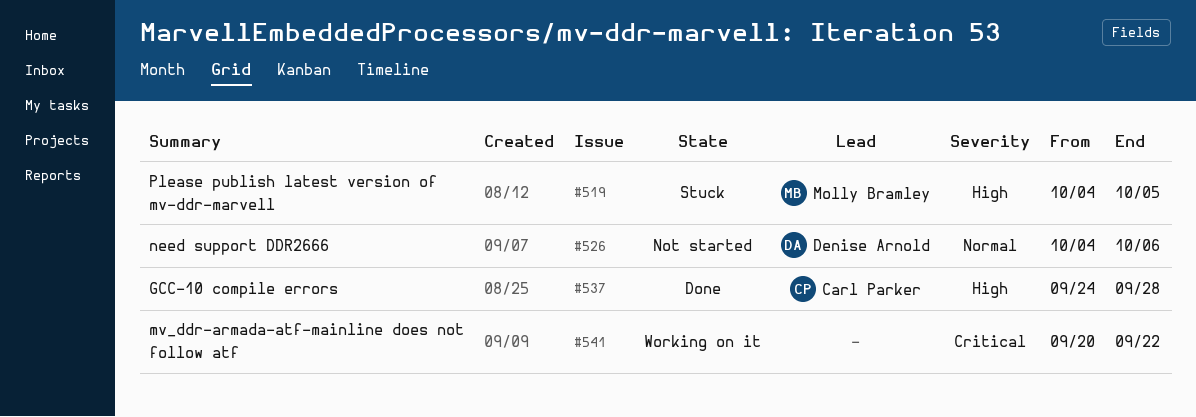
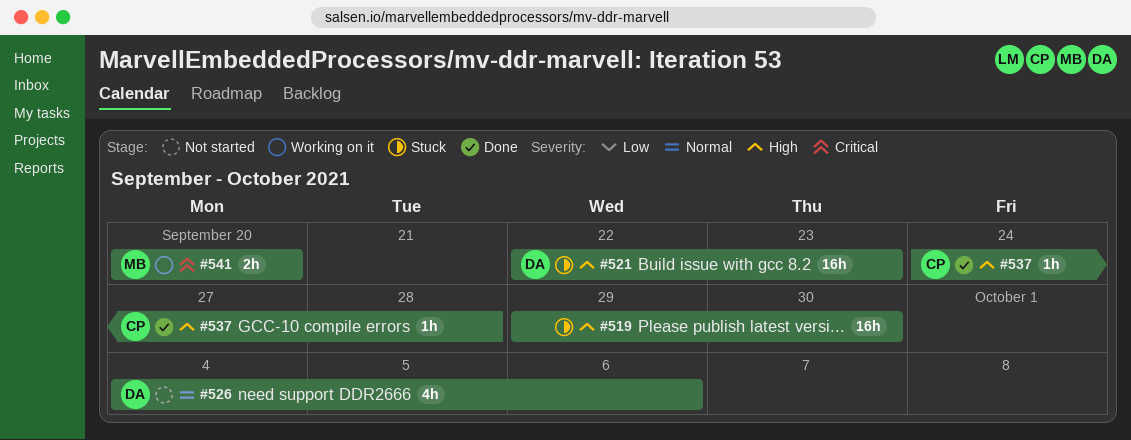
#519, owner: Molly Bramley -> none
#519, start: Oct 4 -> Sep 29
#519, due: Oct 5 -> Sep 30
#521: none -> present
#541, owner: none -> Molly Bramley
#541, due: Sep 22 -> Sep 20

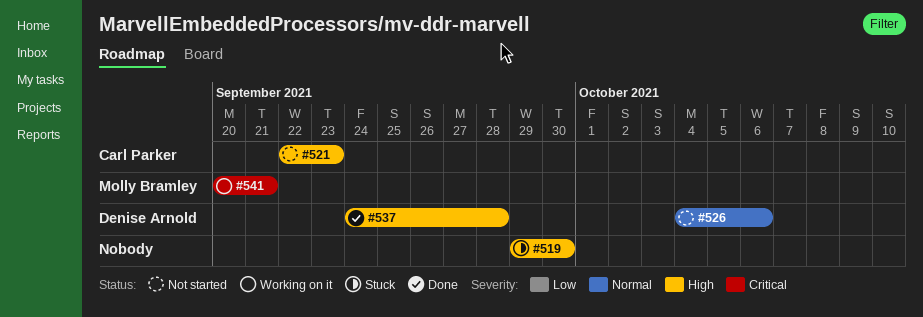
#521, status: Stuck -> Not started
#521, owner: Denise Arnold -> Carl Parker
#537, owner: Carl Parker -> Denise Arnold
#541, due: Sep 20 -> Sep 21

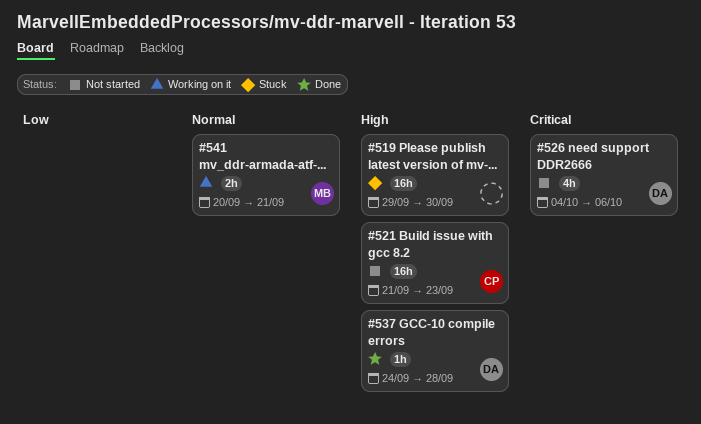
#521, start: Sep 22 -> Sep 21
#526, priority: Normal -> Critical
#541, priority: Critical -> Normal

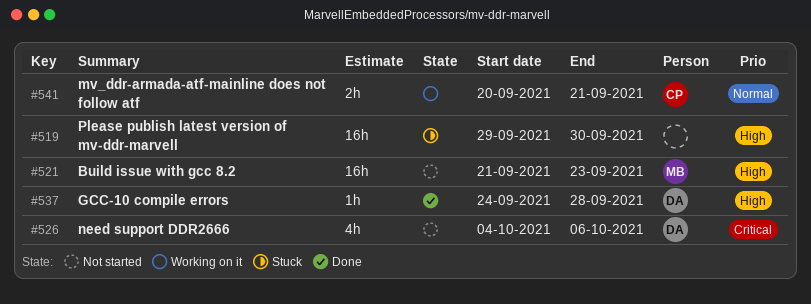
#521, owner: CP -> MB
#541, owner: MB -> CP

